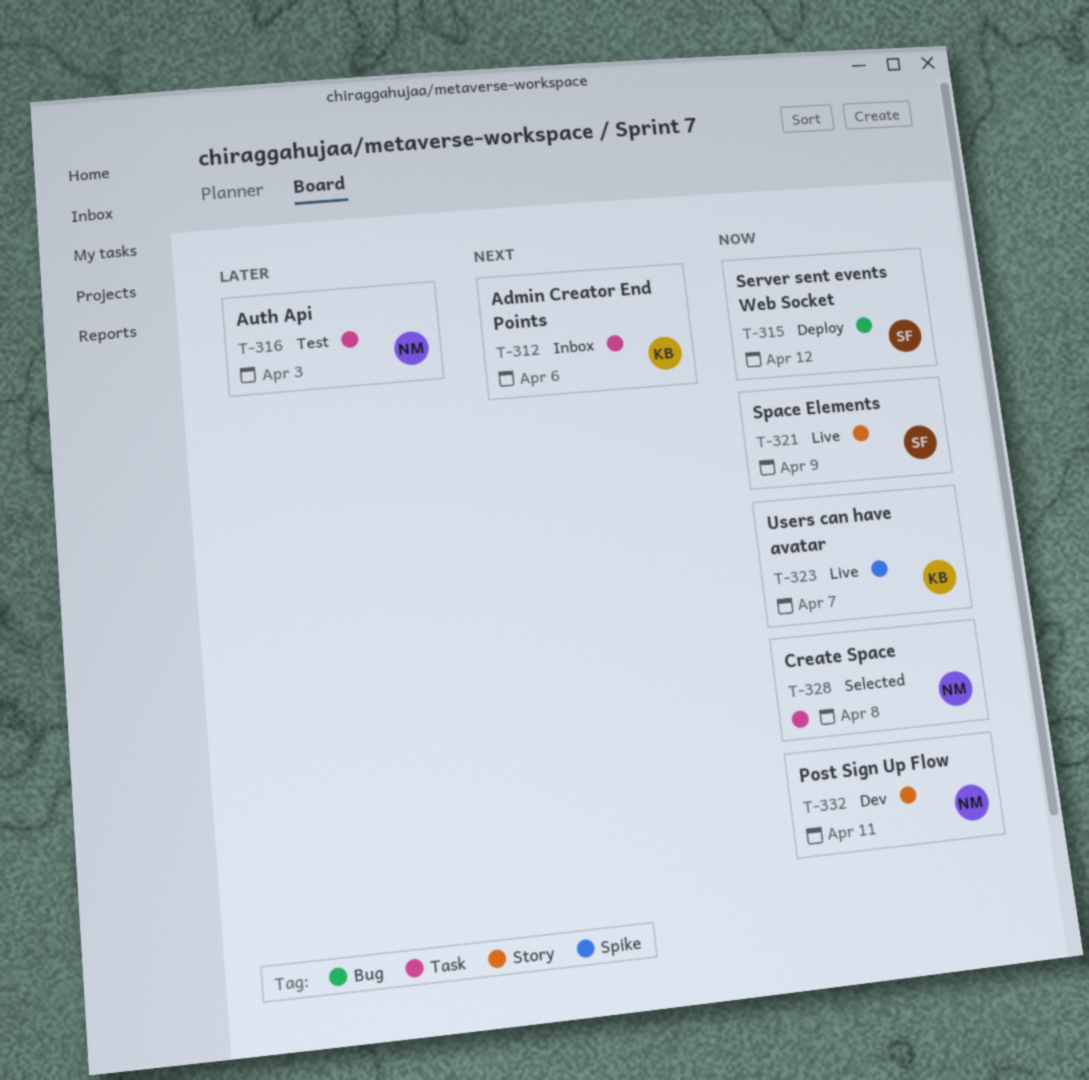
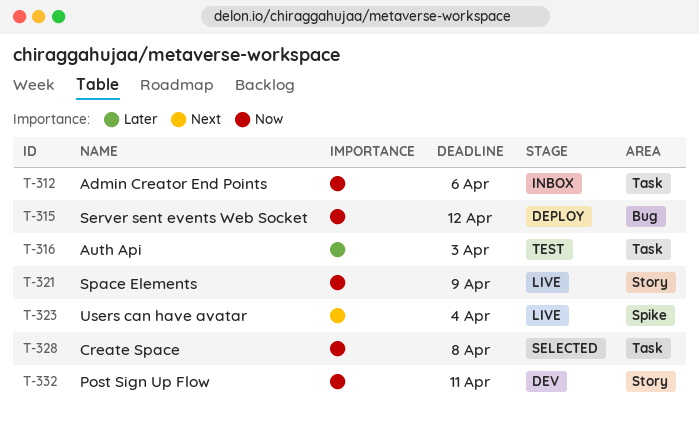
T-312, priority: Next -> Now
T-323, priority: Now -> Next
T-323, due: Apr 7 -> Apr 4

